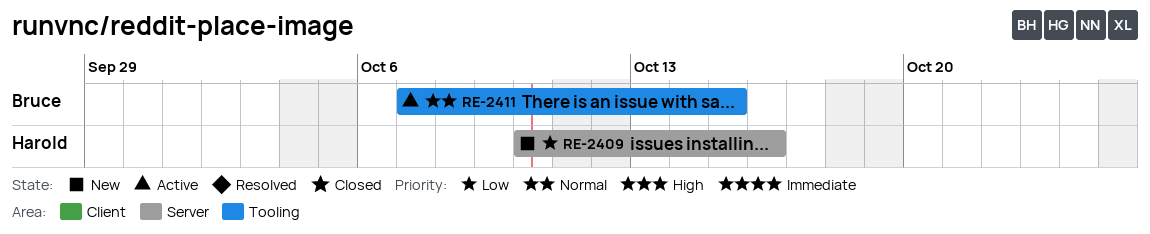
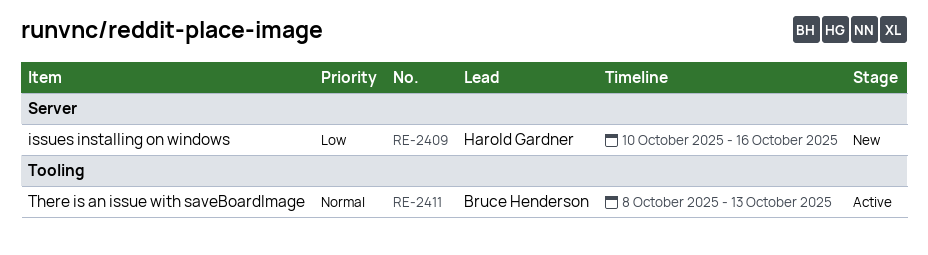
RE-2411, start: Oct 7 -> Oct 8
RE-2411, due: Oct 15 -> Oct 13

